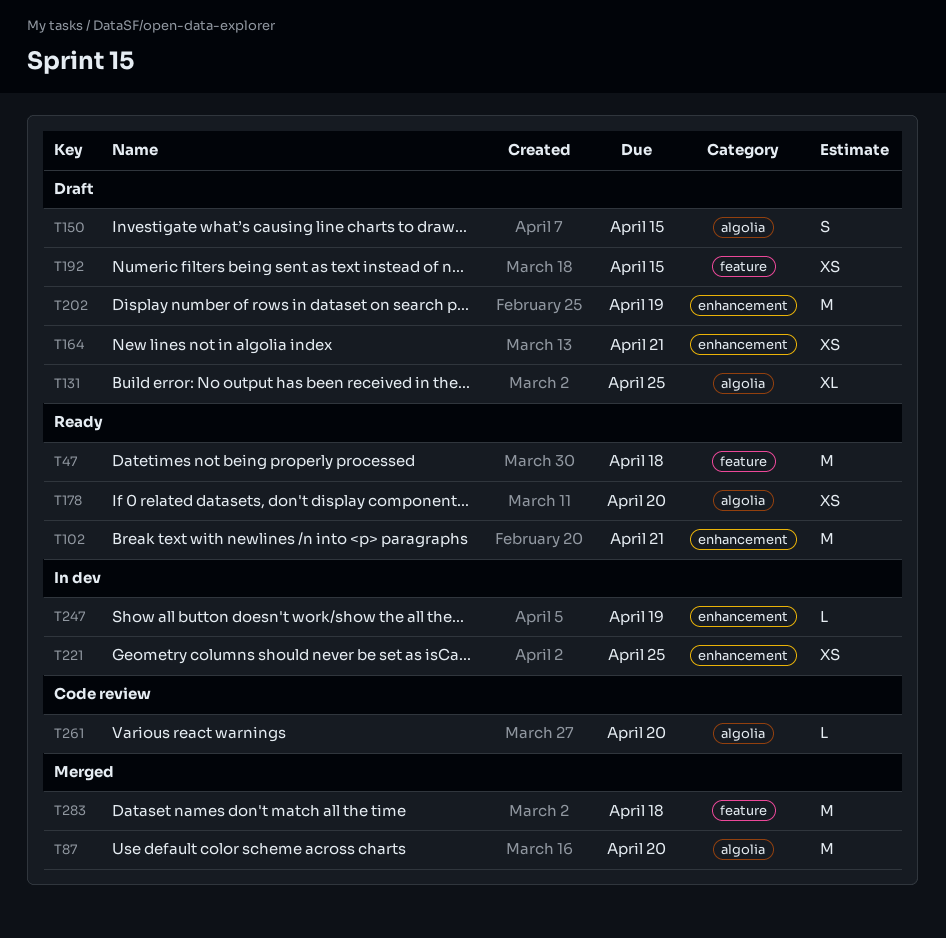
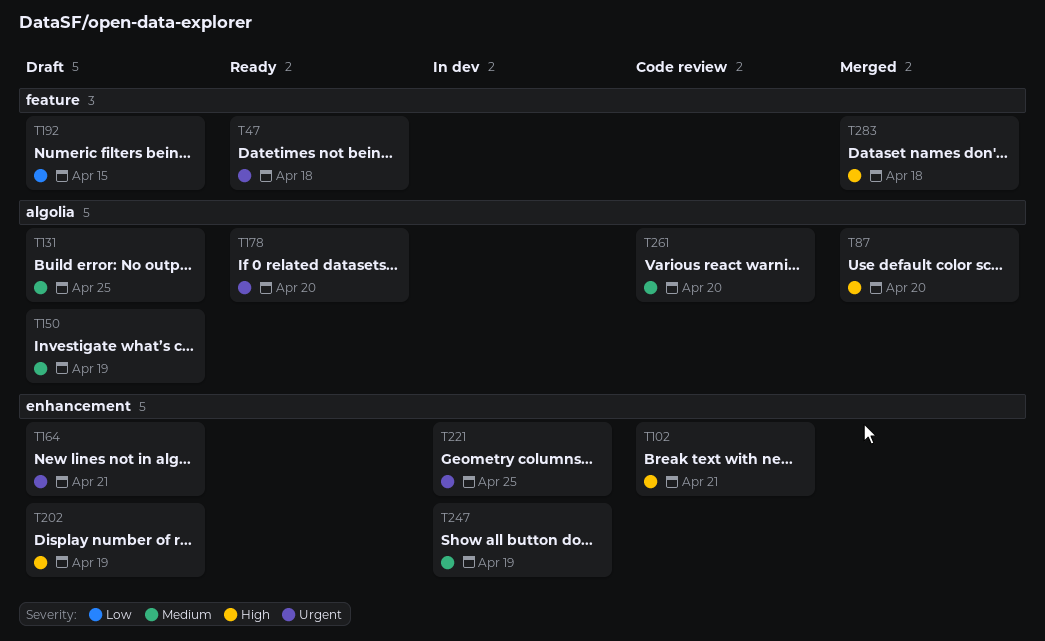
T102, status: Ready -> Code review
T150, due: Apr 15 -> Apr 19

